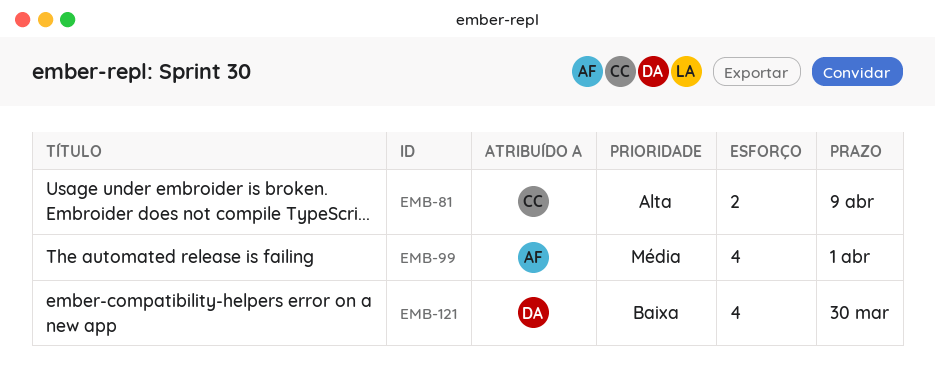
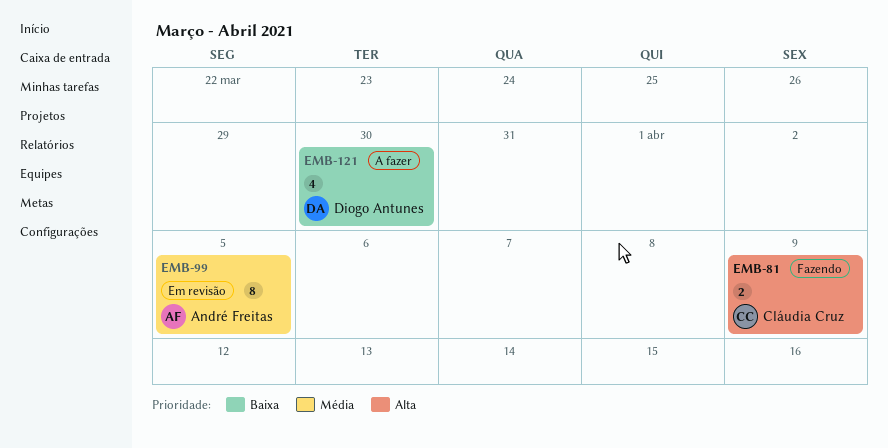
EMB-99, estimate: 4 -> 8
EMB-99, due: Apr 1 -> Apr 5

